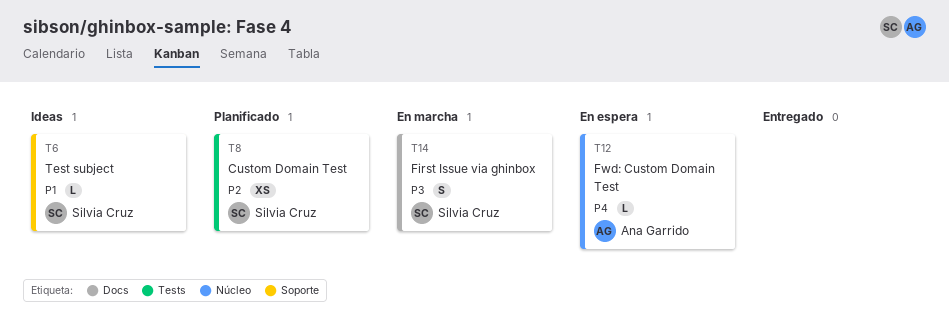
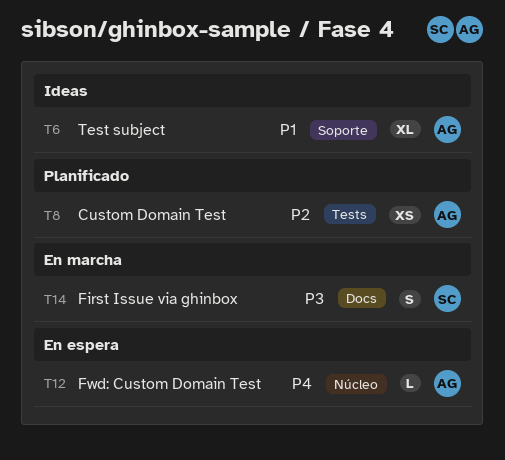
T6, owner: Silvia Cruz -> Ana Garrido
T6, estimate: L -> XL
T8, owner: Silvia Cruz -> Ana Garrido

